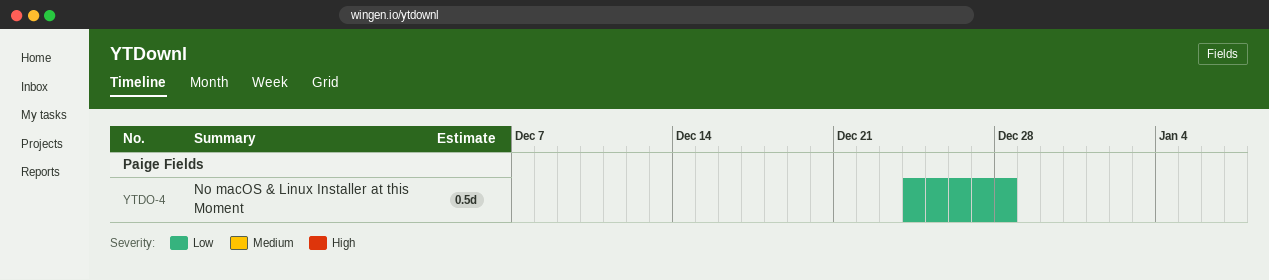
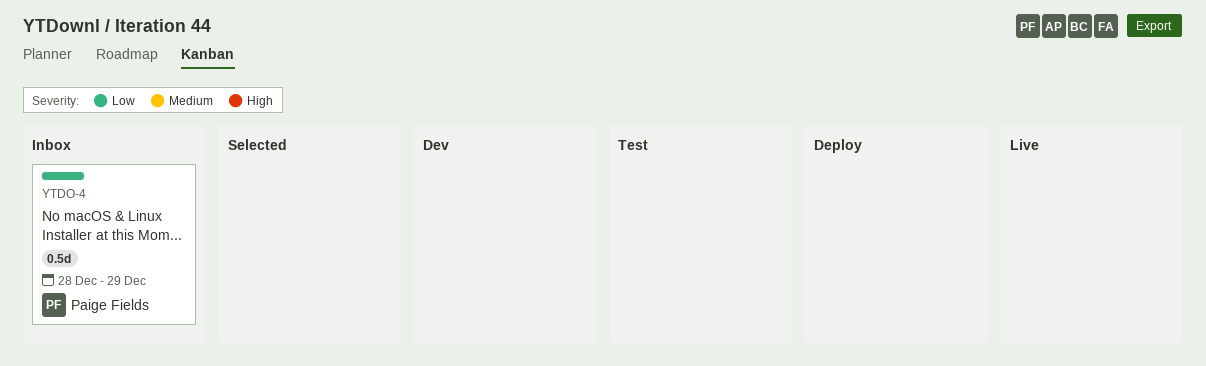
YTDO-4, start: Dec 24 -> Dec 28
YTDO-4, due: Dec 28 -> Dec 29

